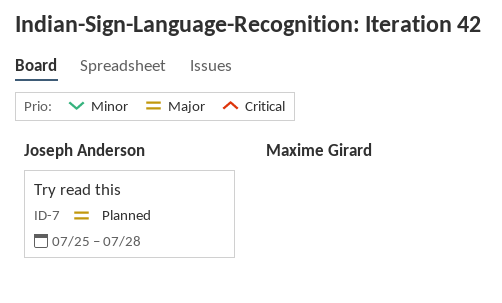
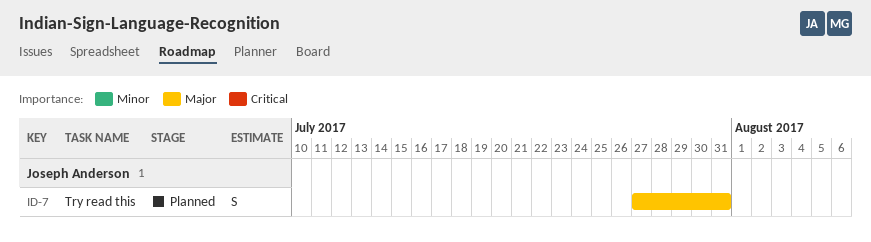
ID-7, start: Jul 25 -> Jul 27
ID-7, due: Jul 28 -> Jul 31

